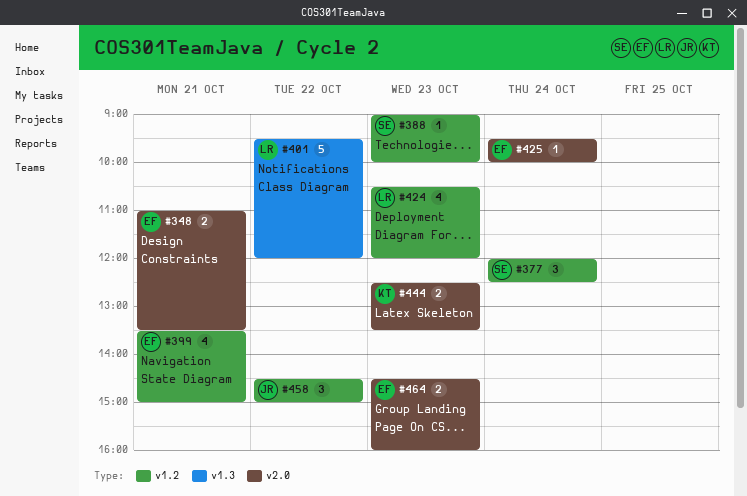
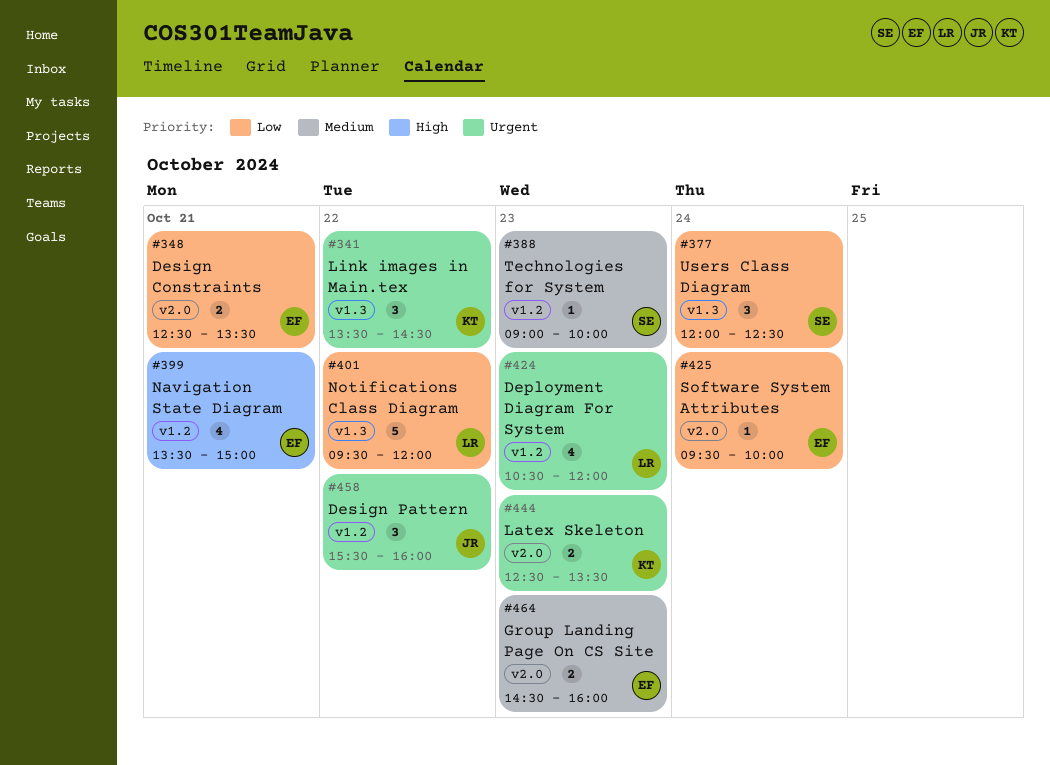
#341: none -> present
#348, begins: 11:00 -> 12:30
#377, label: v1.2 -> v1.3
#458, begins: 14:30 -> 15:30
#458, ends: 15:00 -> 16:00

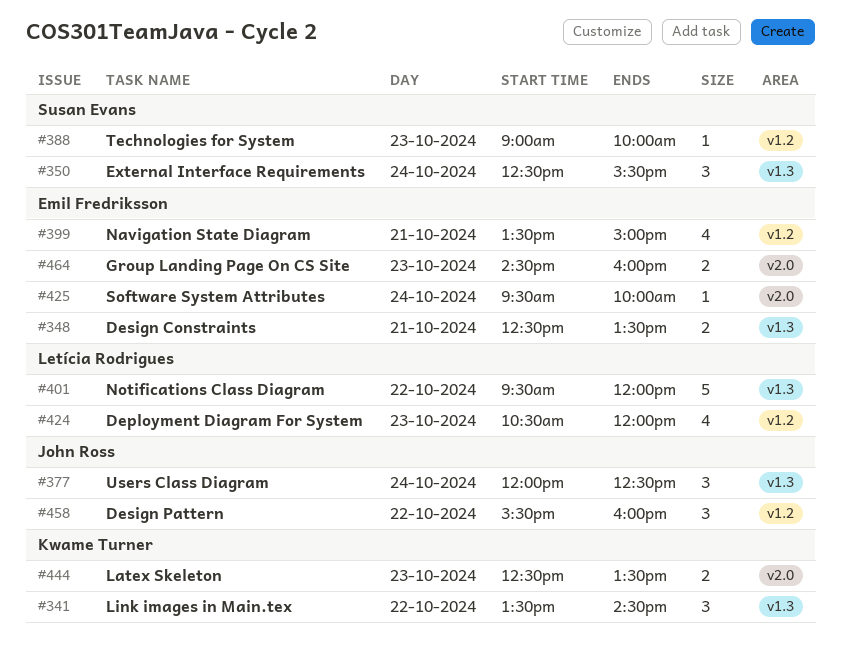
#348, label: v2.0 -> v1.3
#350: none -> present
#377, owner: Susan Evans -> John Ross

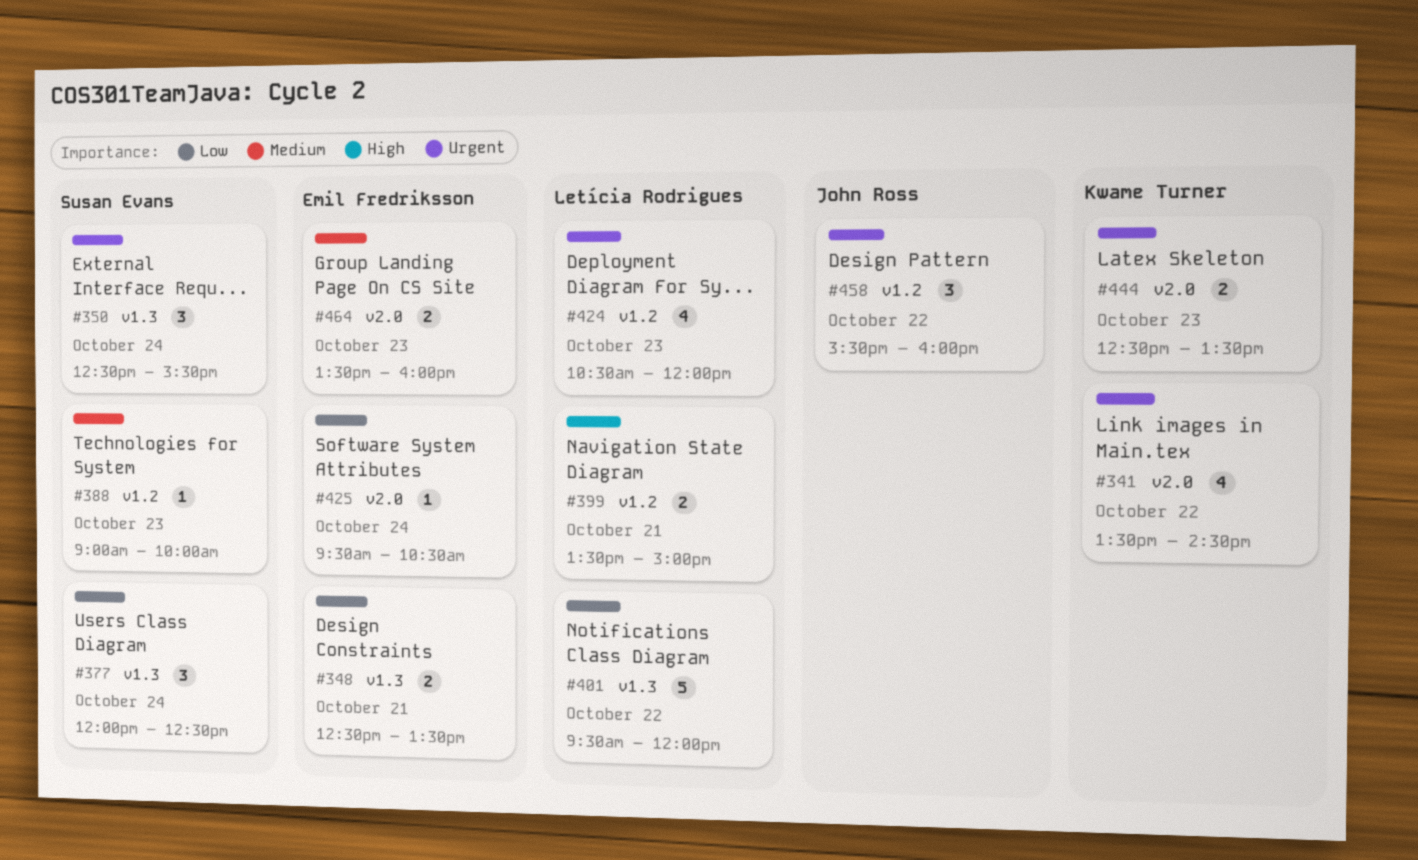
#341, label: v1.3 -> v2.0
#341, estimate: 3 -> 4
#377, owner: John Ross -> Susan Evans
#399, owner: Emil Fredriksson -> Letícia Rodrigues
#399, estimate: 4 -> 2
#425, ends: 10:00 -> 10:30
#464, begins: 14:30 -> 13:30

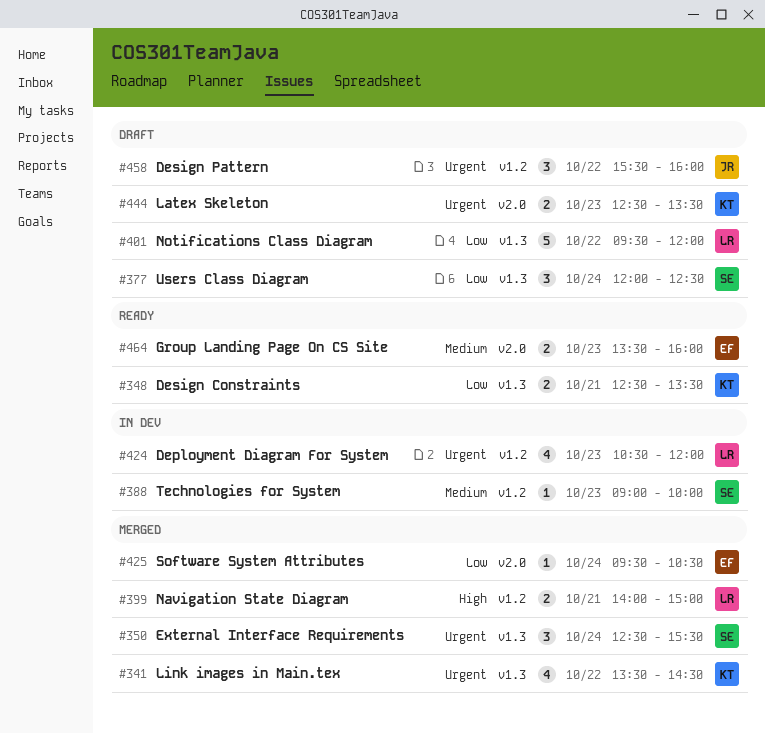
#341, label: v2.0 -> v1.3
#348, owner: Emil Fredriksson -> Kwame Turner
#399, begins: 13:30 -> 14:00

